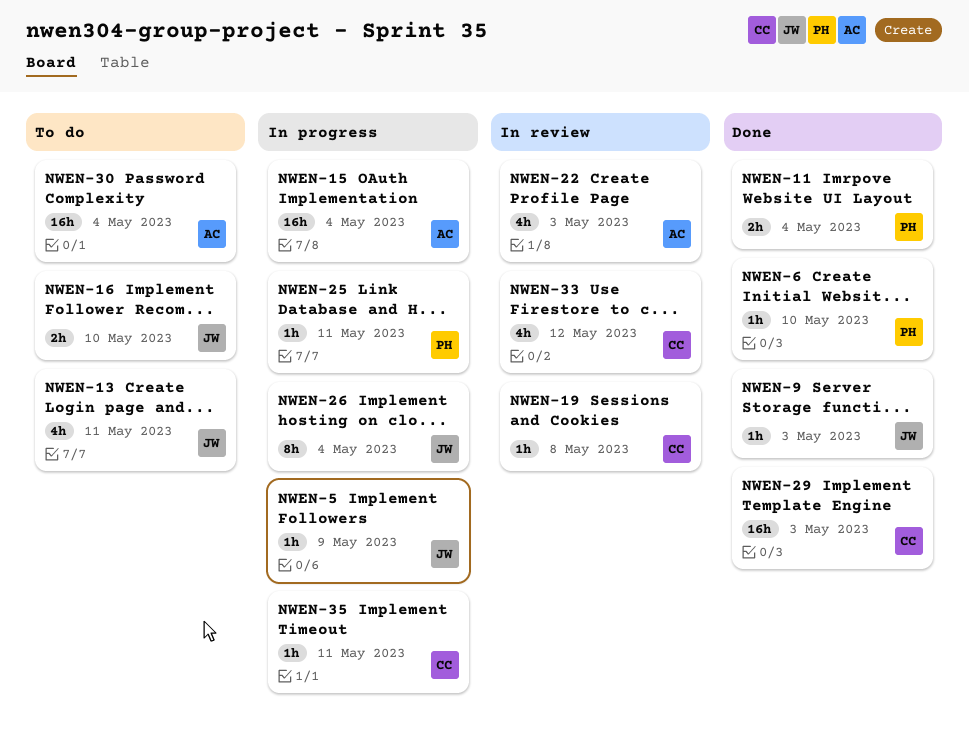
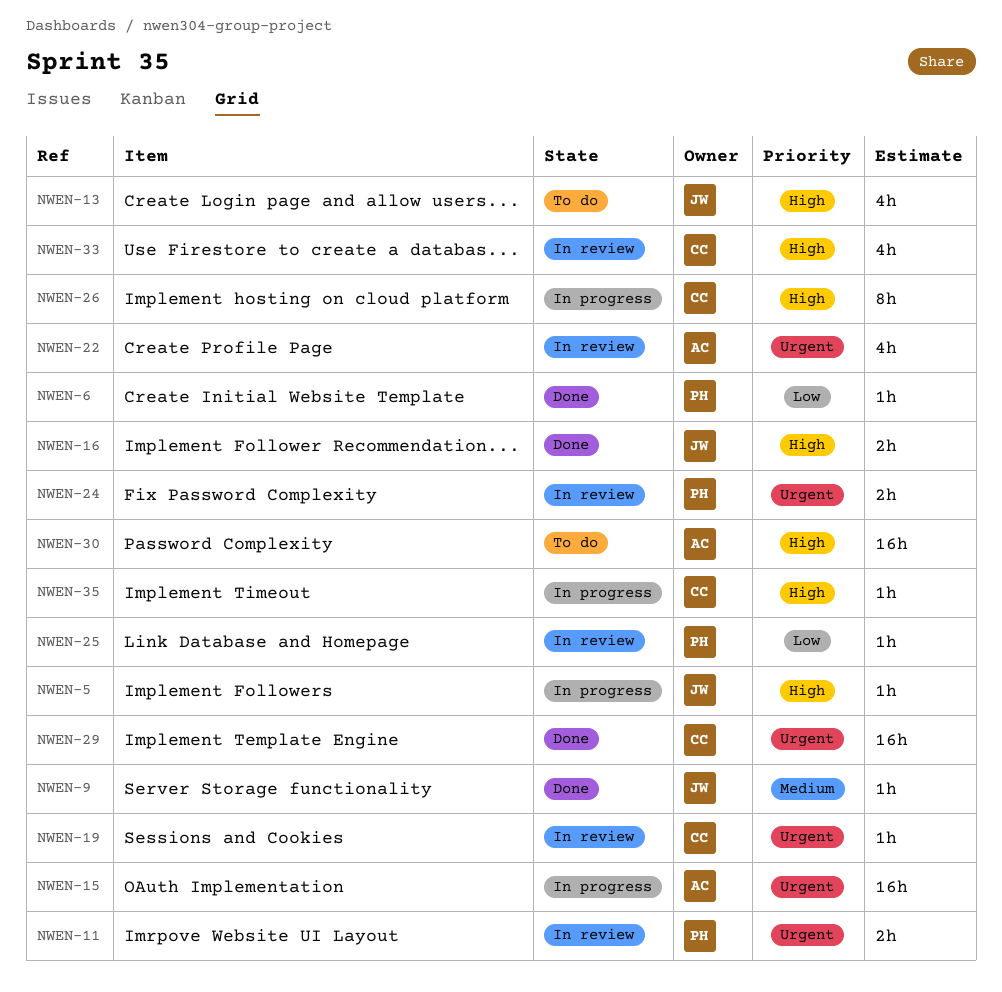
NWEN-11, status: Done -> In review
NWEN-16, status: To do -> Done
NWEN-24: none -> present
NWEN-25, status: In progress -> In review
NWEN-26, owner: JW -> CC

